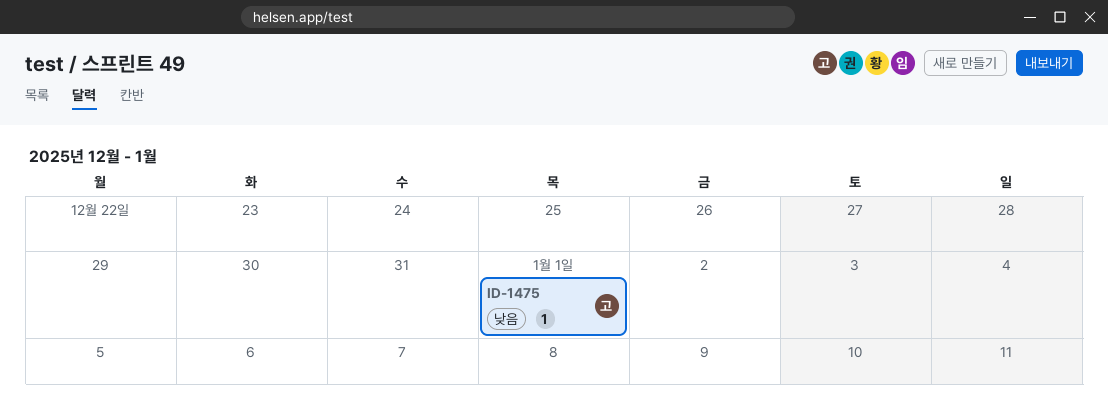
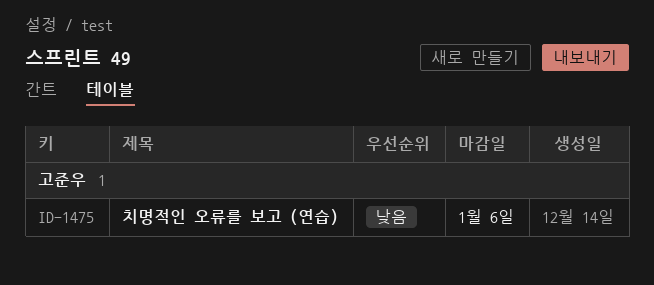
ID-1475, due: Jan 1 -> Jan 6

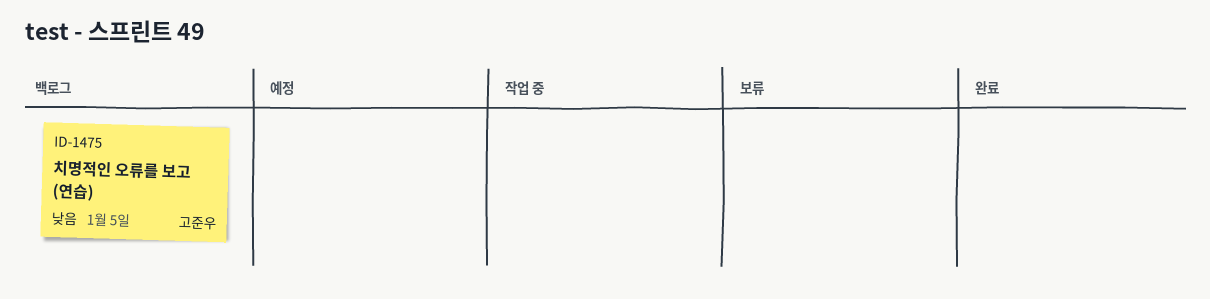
ID-1475, due: Jan 6 -> Jan 5

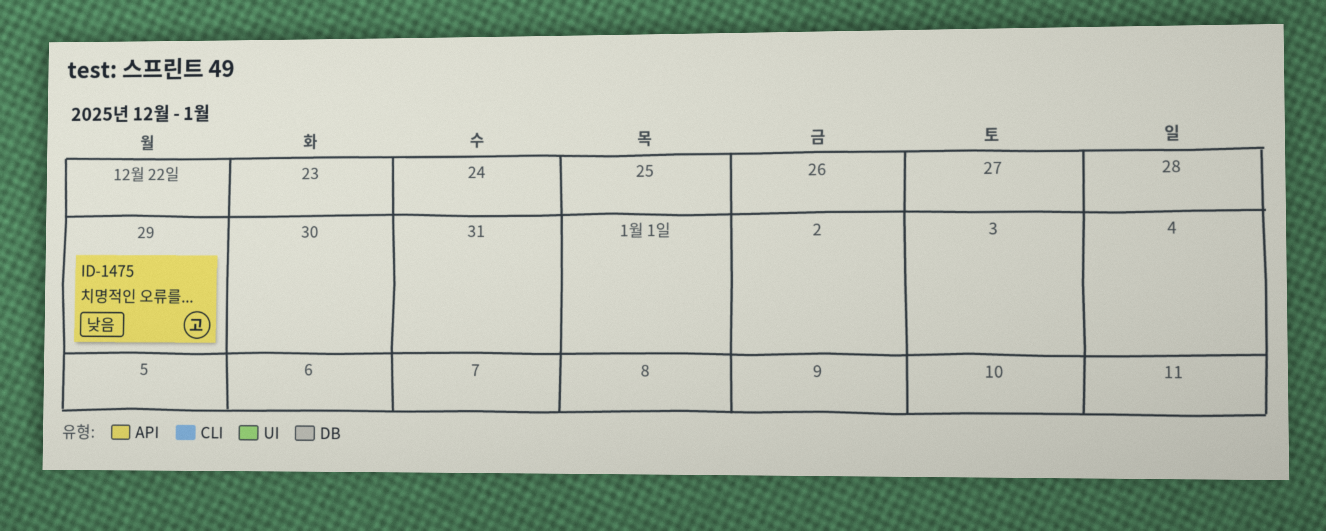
ID-1475, due: Jan 5 -> Dec 29

